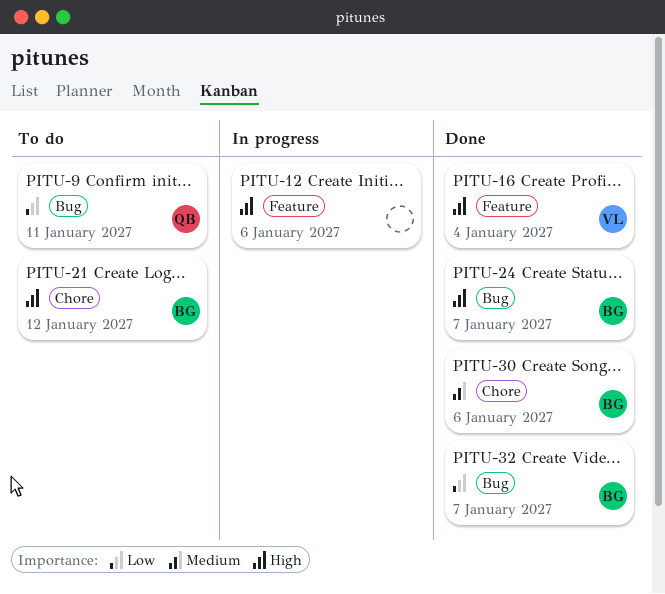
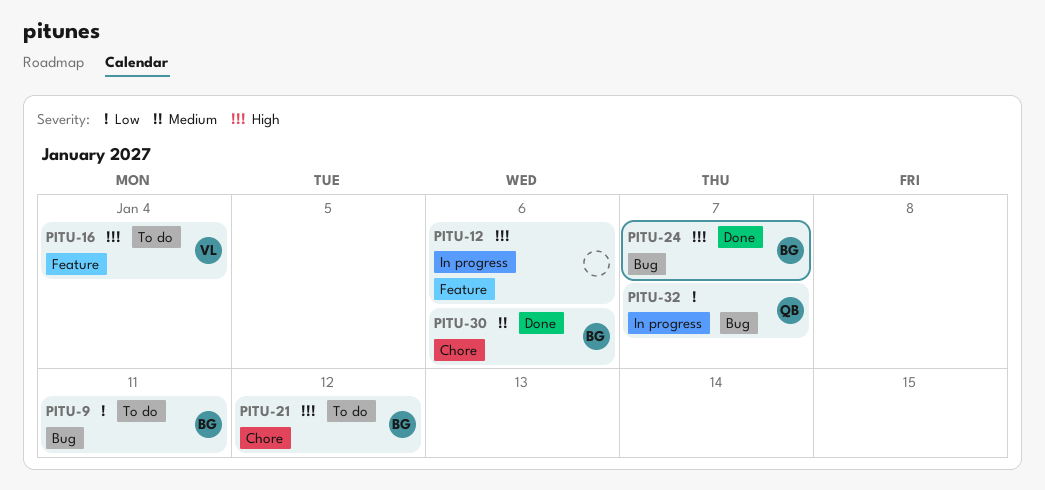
PITU-9, owner: QB -> BG
PITU-16, status: Done -> To do
PITU-32, status: Done -> In progress
PITU-32, owner: BG -> QB

